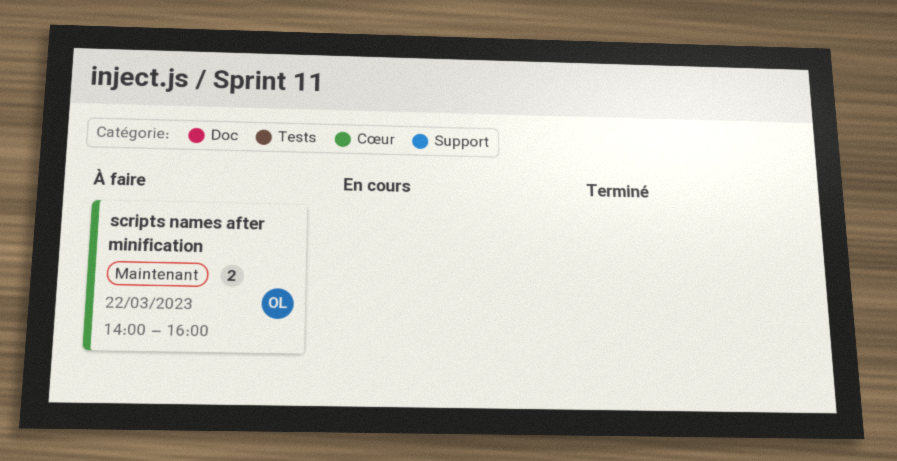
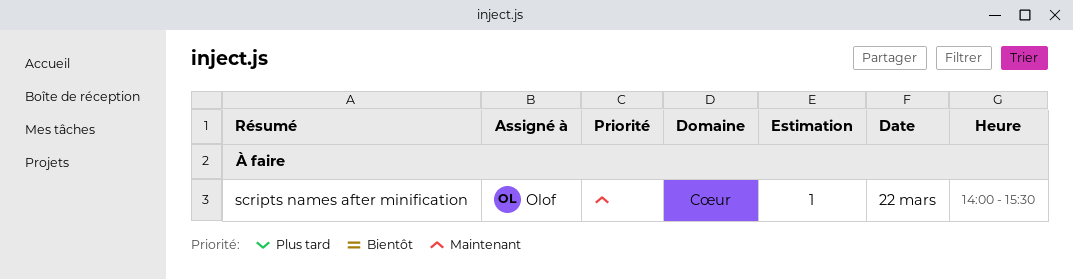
scripts names after minification, estimate: 2 -> 1
scripts names after minification, ends: 16:00 -> 15:30

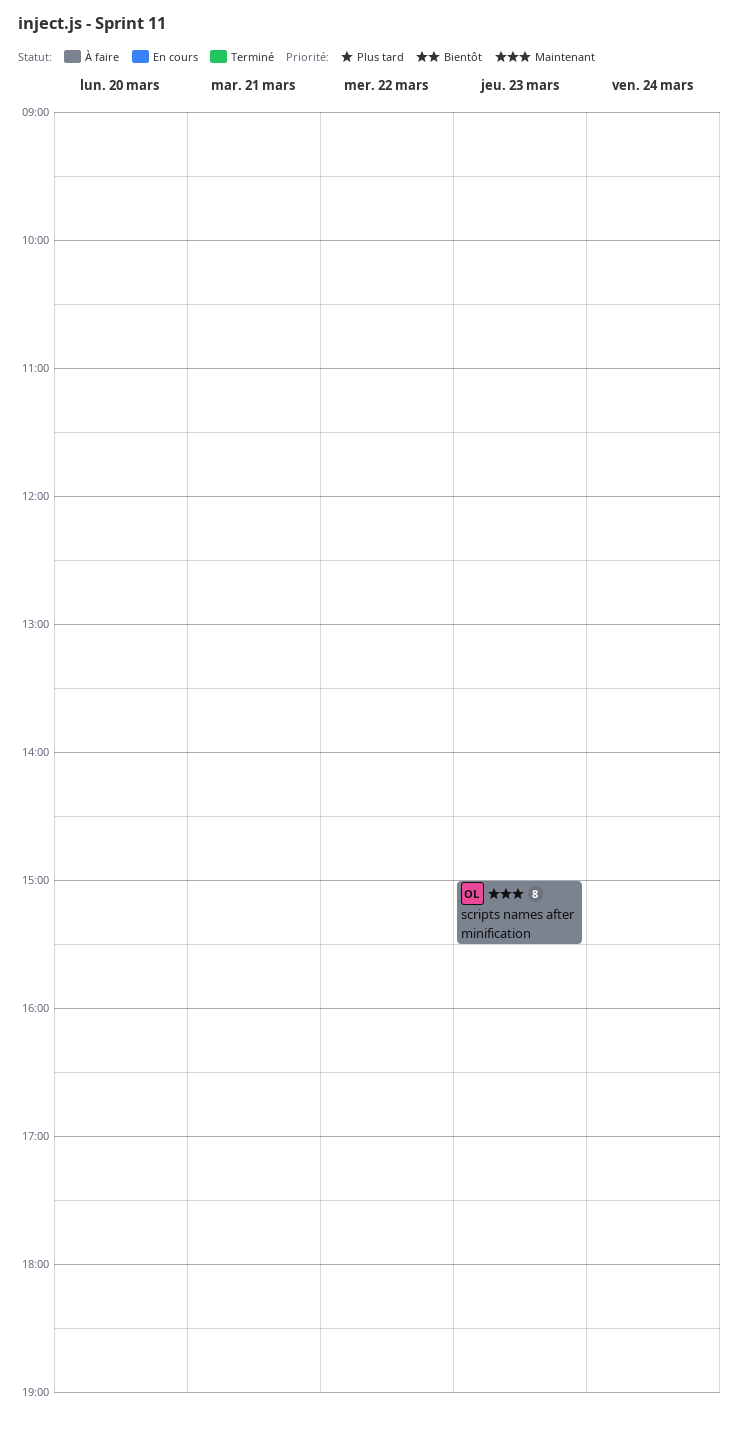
scripts names after minification, estimate: 1 -> 8
scripts names after minification, day: Mar 22 -> Mar 23
scripts names after minification, begins: 14:00 -> 15:00

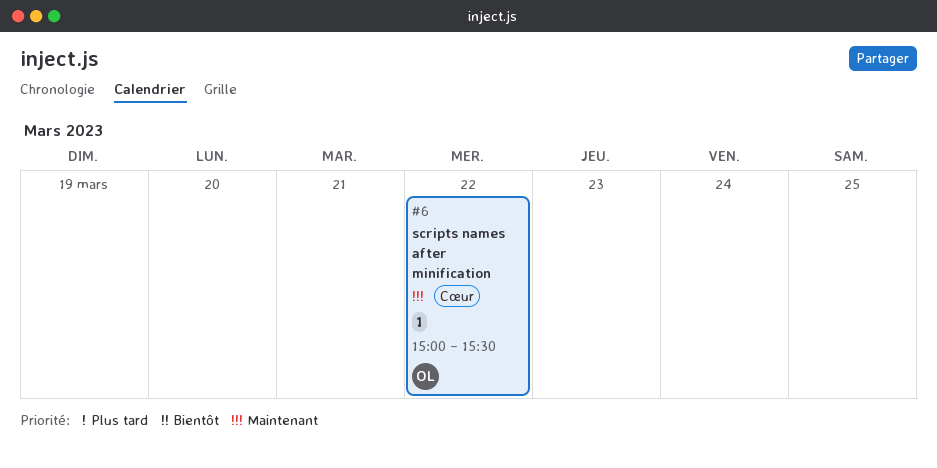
scripts names after minification, estimate: 8 -> 1
scripts names after minification, day: Mar 23 -> Mar 22

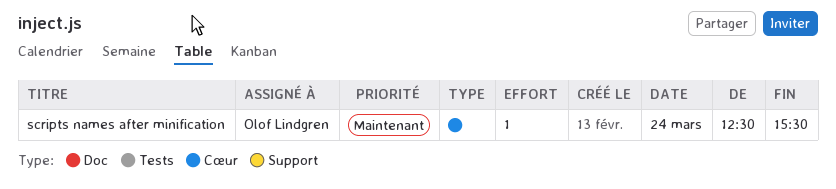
scripts names after minification, day: Mar 22 -> Mar 24
scripts names after minification, begins: 15:00 -> 12:30

